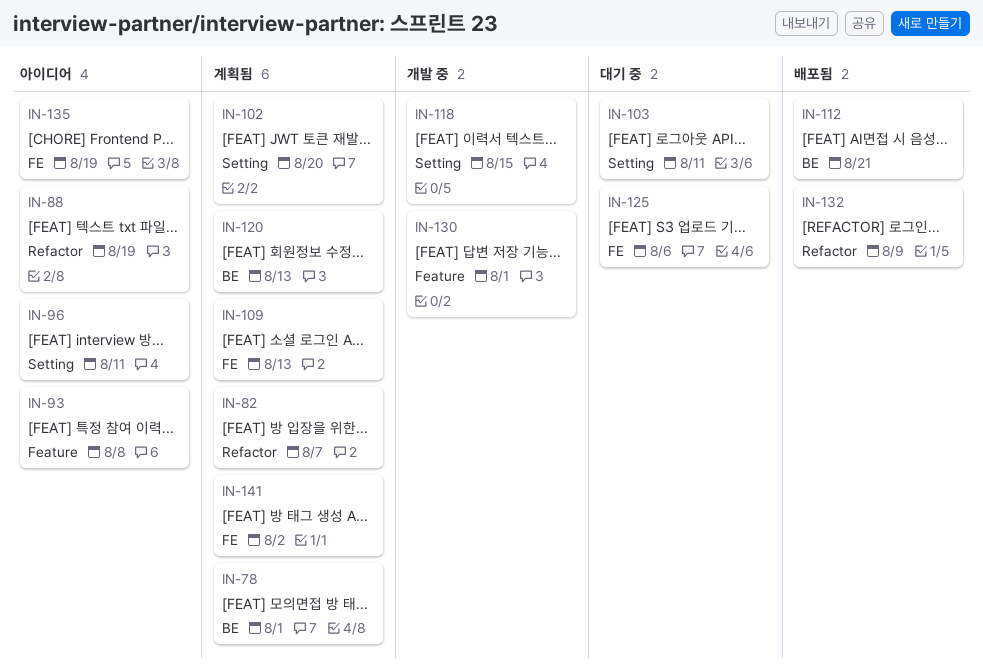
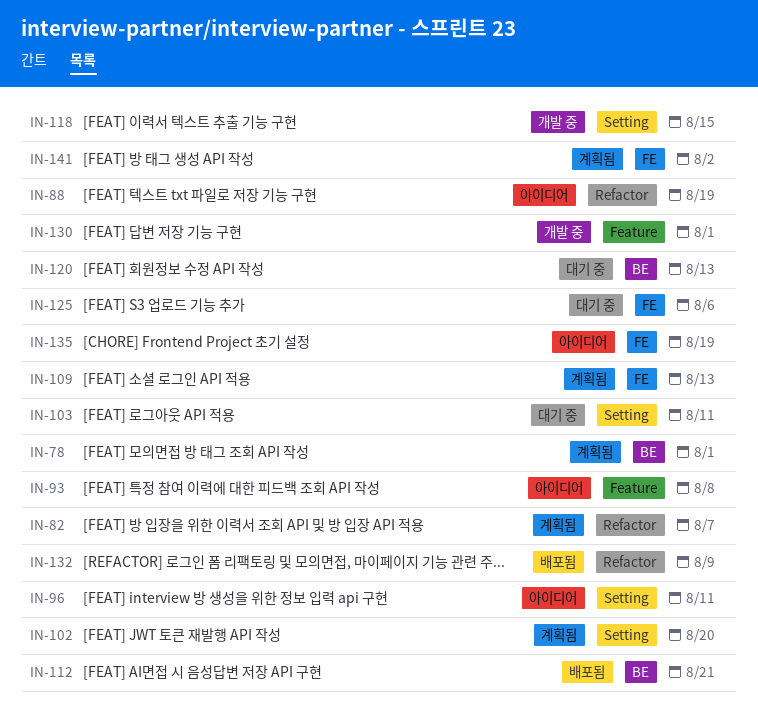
IN-120, status: 계획됨 -> 대기 중

